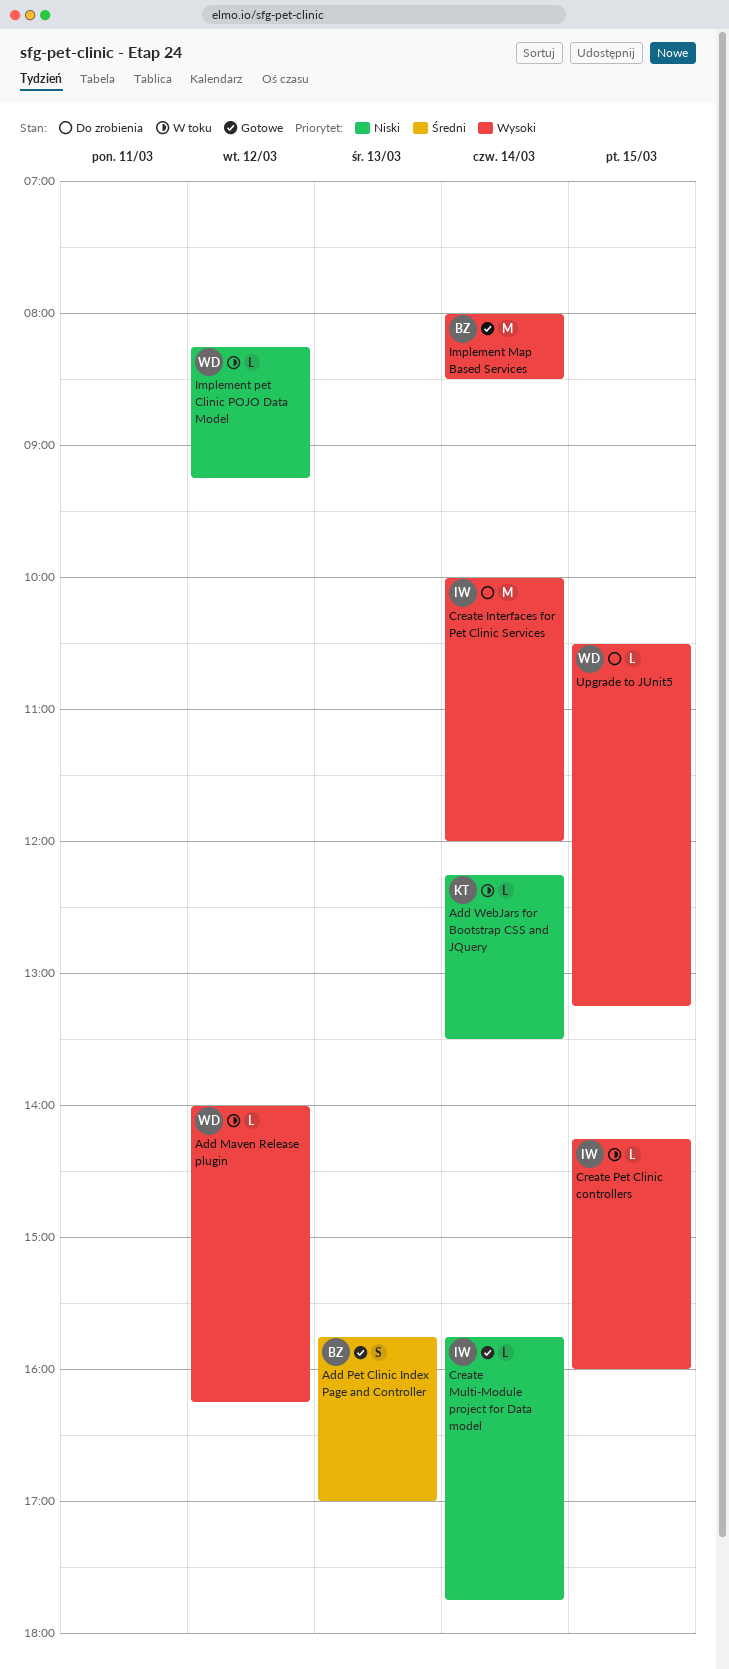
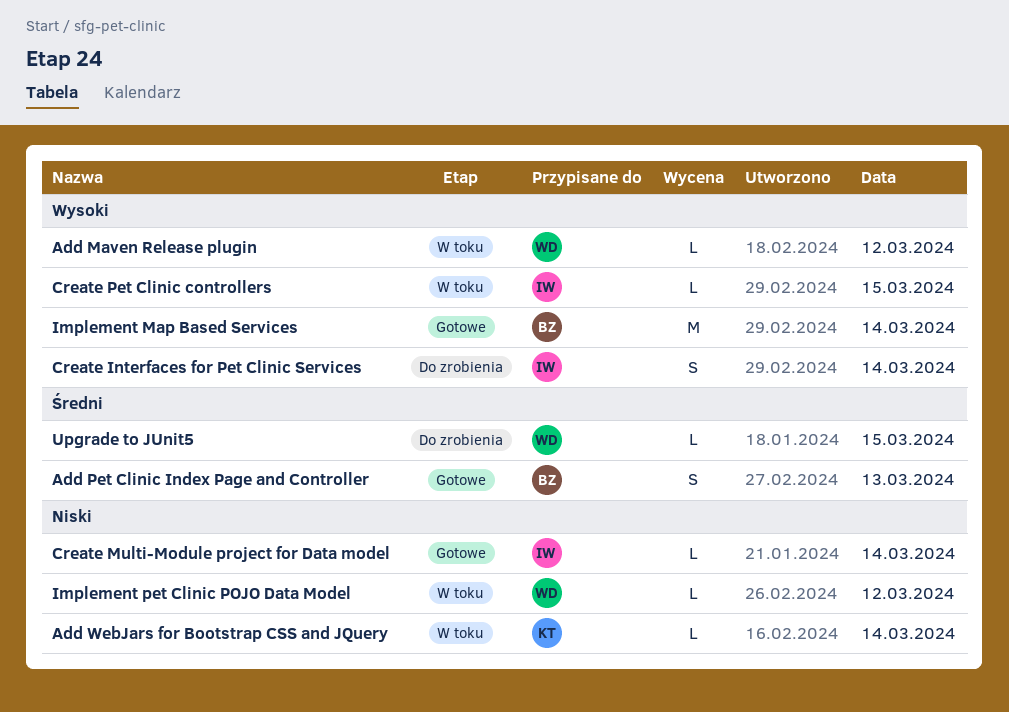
Create Interfaces for Pet Clinic Services, estimate: M -> S
Upgrade to JUnit5, priority: Wysoki -> Średni

